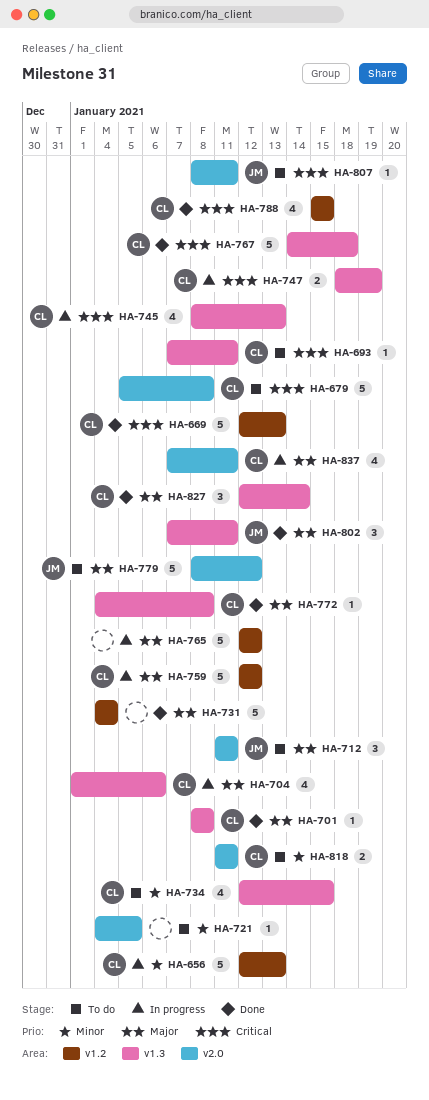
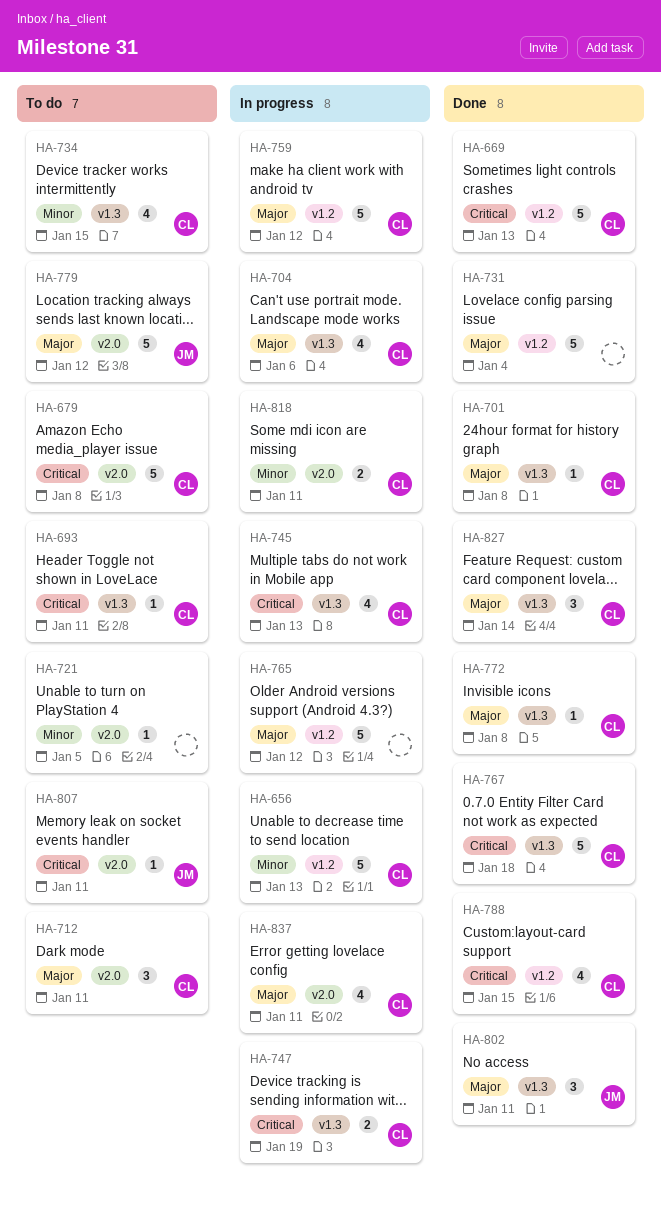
HA-712, owner: JM -> CL
HA-818, status: To do -> In progress

